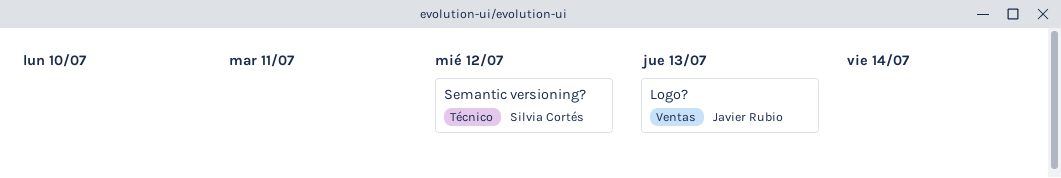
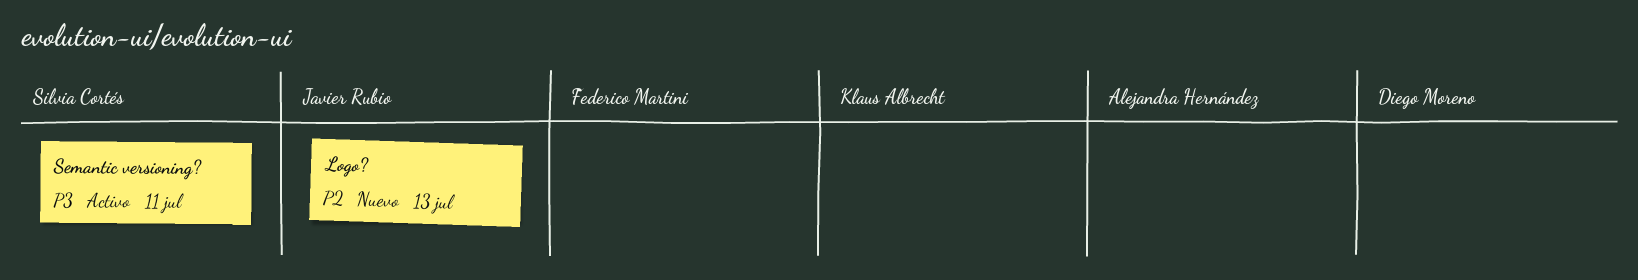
Semantic versioning?, due: Jul 12 -> Jul 11

